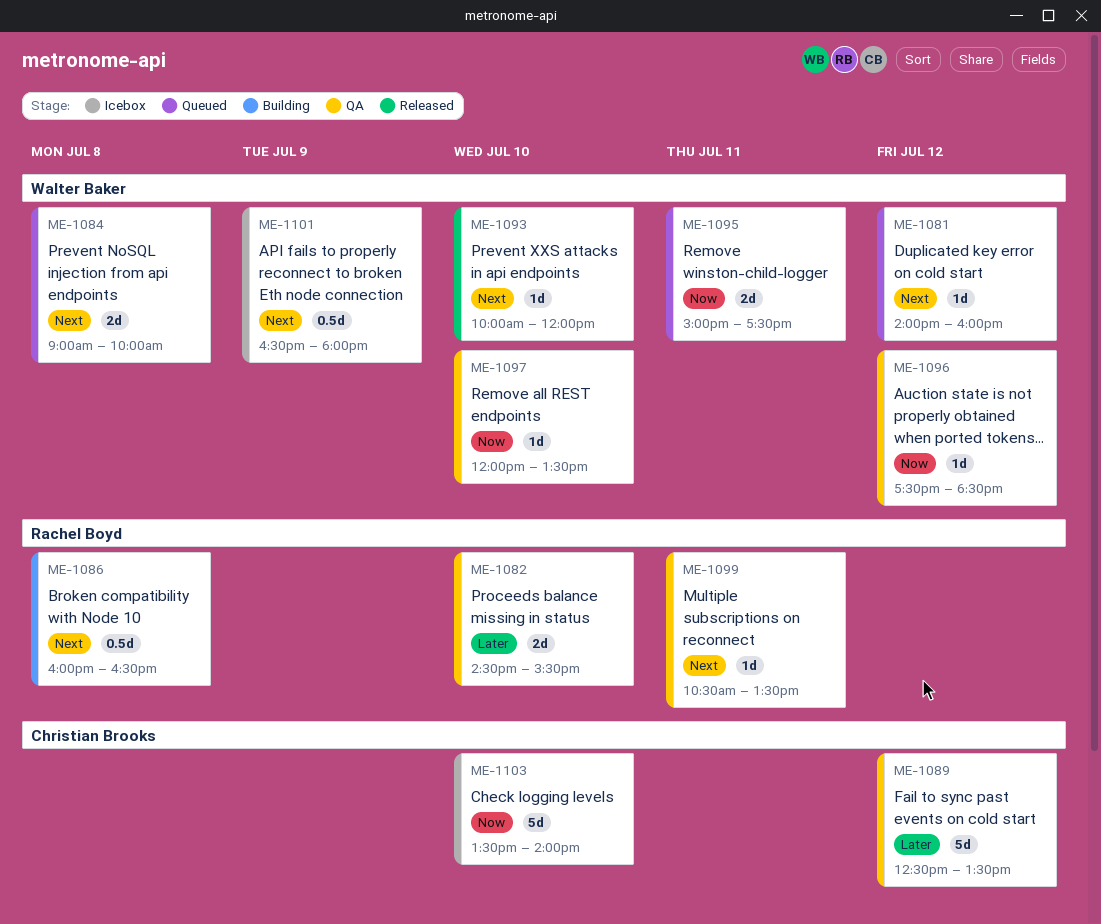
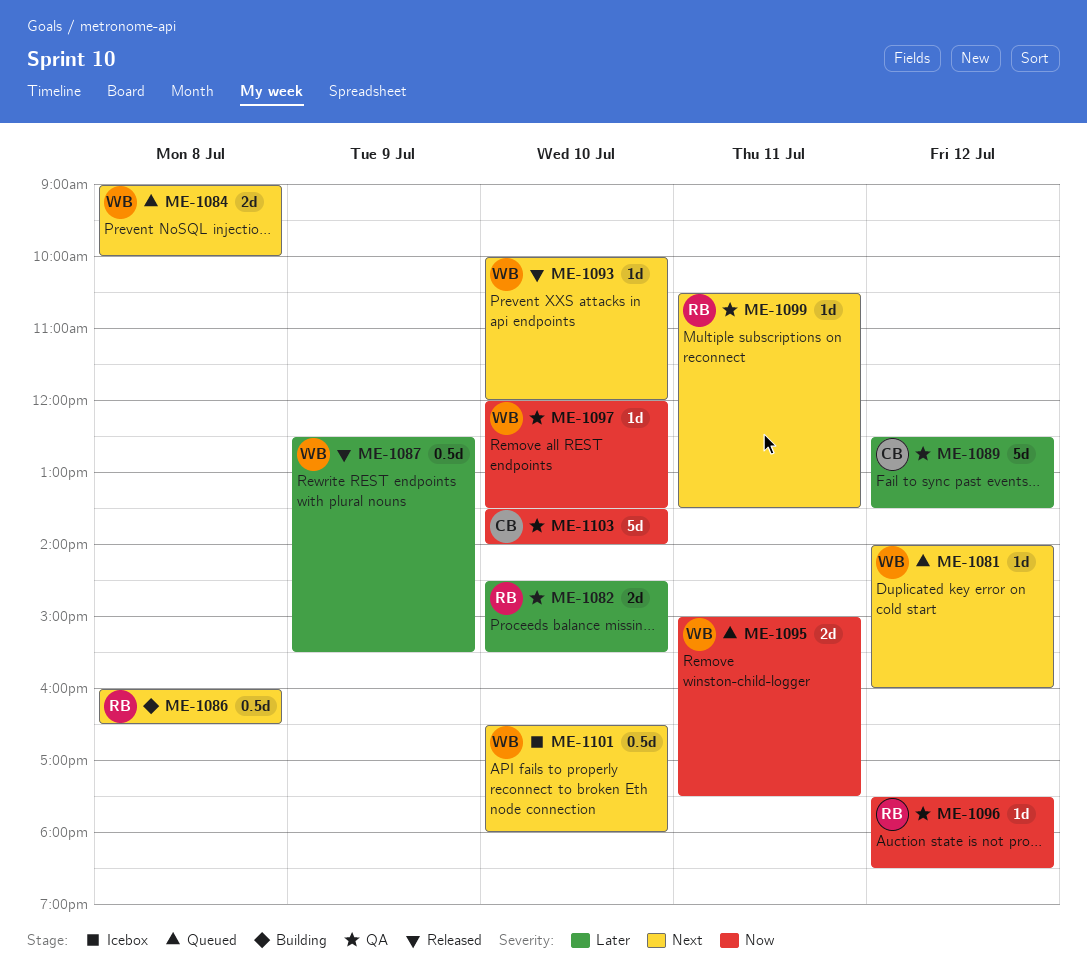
ME-1087: none -> present
ME-1096, owner: Walter Baker -> Rachel Boyd
ME-1101, day: Jul 9 -> Jul 10
ME-1103, status: Icebox -> QA

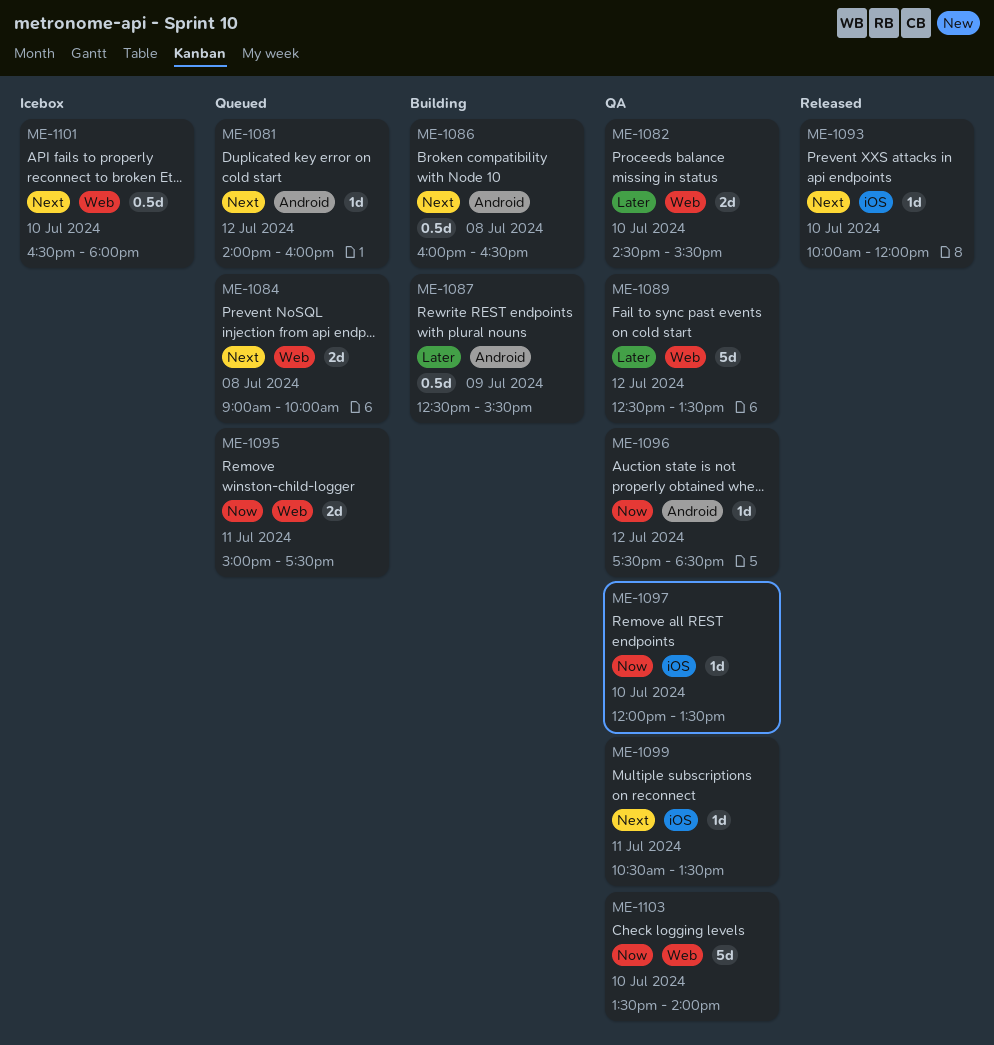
ME-1087, status: Released -> Building

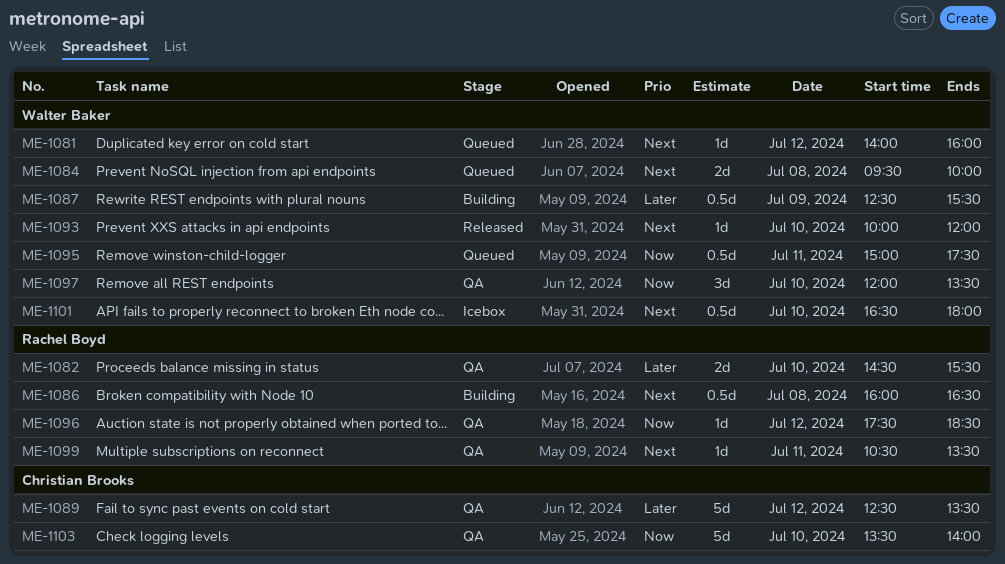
ME-1084, begins: 09:00 -> 09:30
ME-1095, estimate: 2d -> 0.5d
ME-1097, estimate: 1d -> 3d

